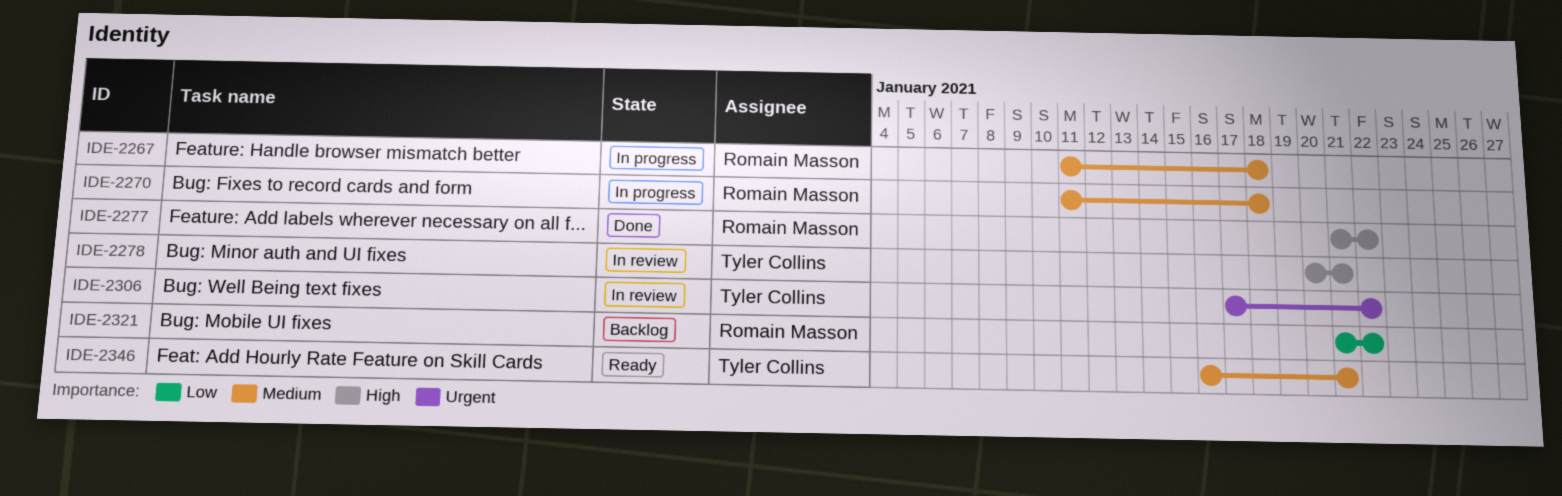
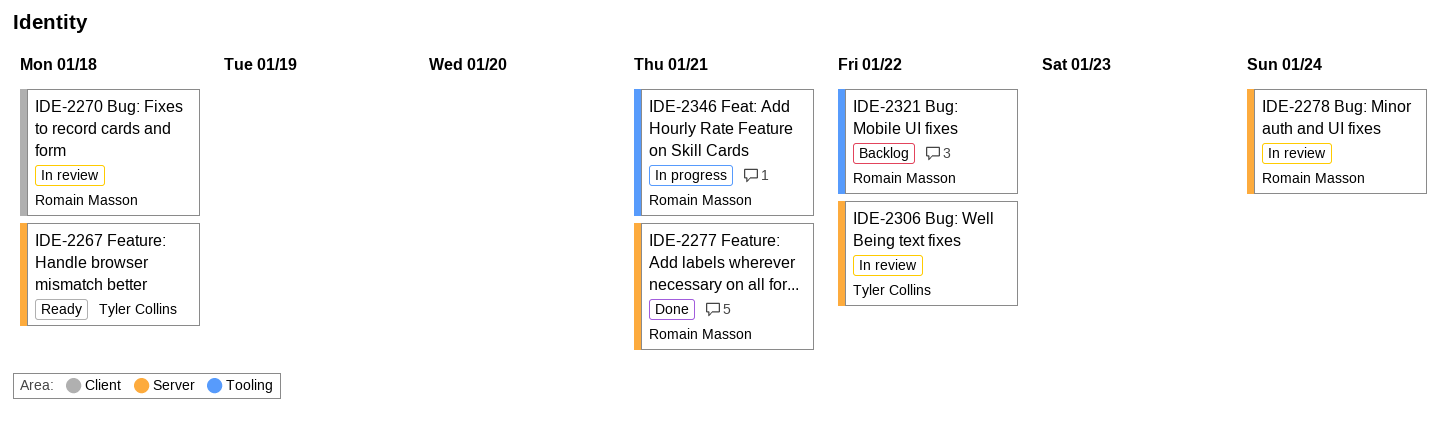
IDE-2267, status: In progress -> Ready
IDE-2267, owner: Romain Masson -> Tyler Collins
IDE-2270, status: In progress -> In review
IDE-2277, due: Jan 22 -> Jan 21
IDE-2278, owner: Tyler Collins -> Romain Masson
IDE-2278, due: Jan 21 -> Jan 24
IDE-2346, status: Ready -> In progress
IDE-2346, owner: Tyler Collins -> Romain Masson

